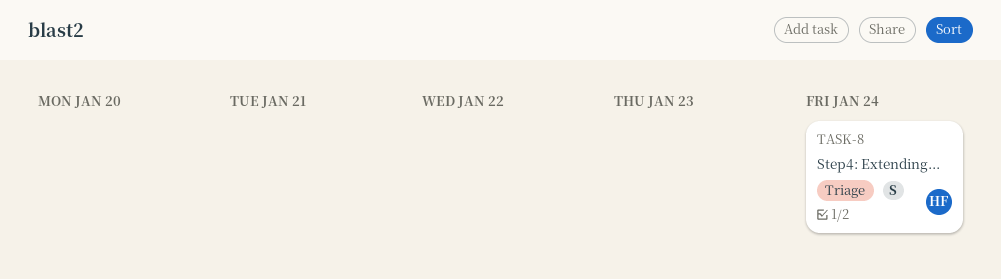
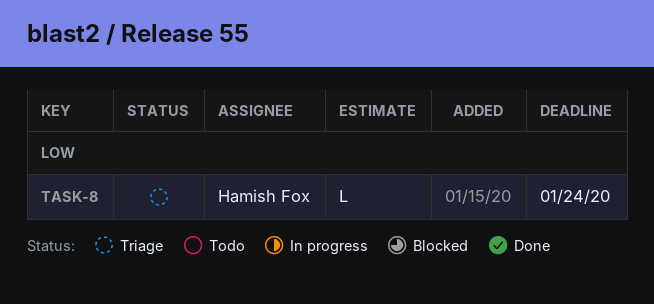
TASK-8, estimate: S -> L

